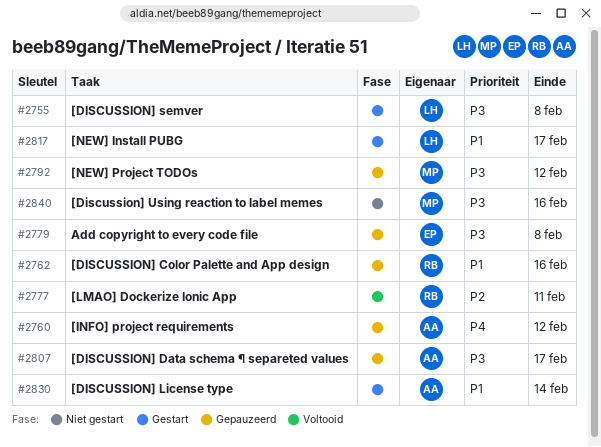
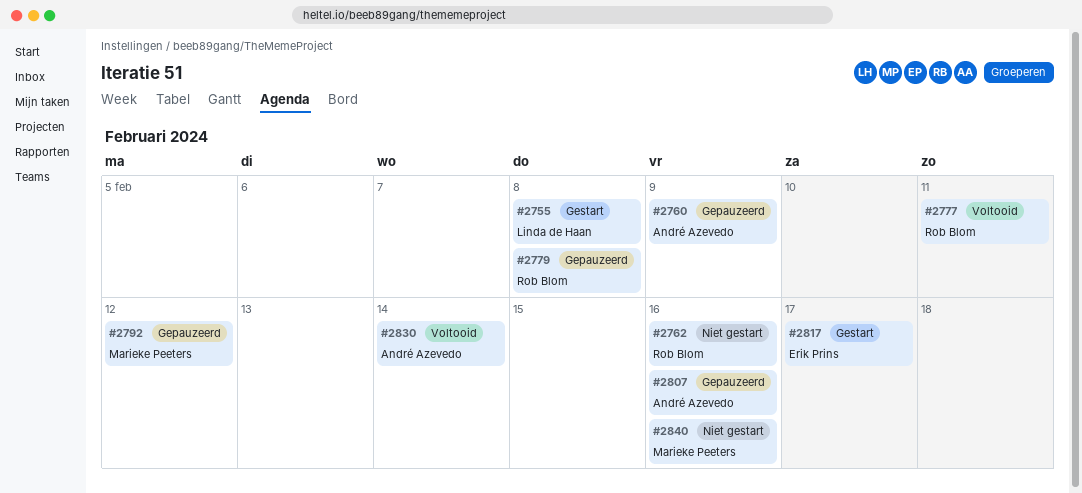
#2760, due: Feb 12 -> Feb 9
#2762, status: Gepauzeerd -> Niet gestart
#2779, owner: Erik Prins -> Rob Blom
#2807, due: Feb 17 -> Feb 16
#2817, owner: Linda de Haan -> Erik Prins
#2830, status: Gestart -> Voltooid

